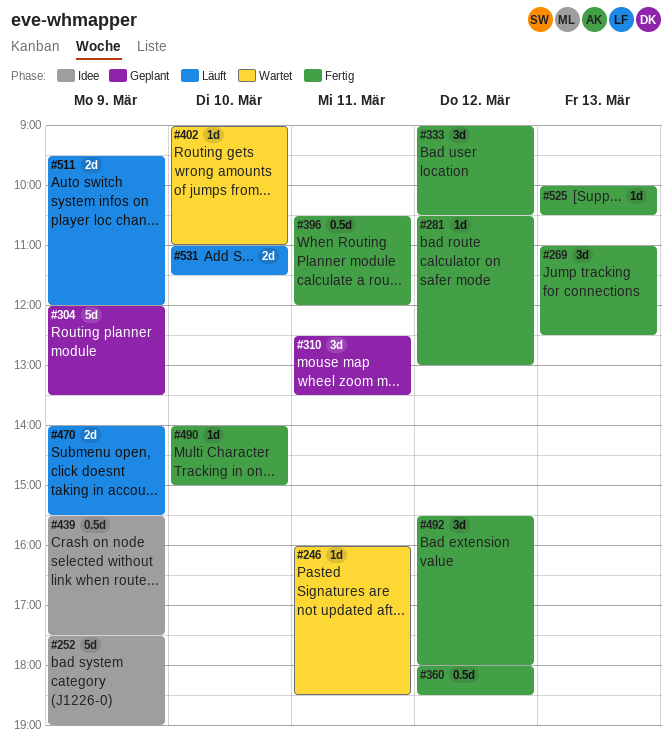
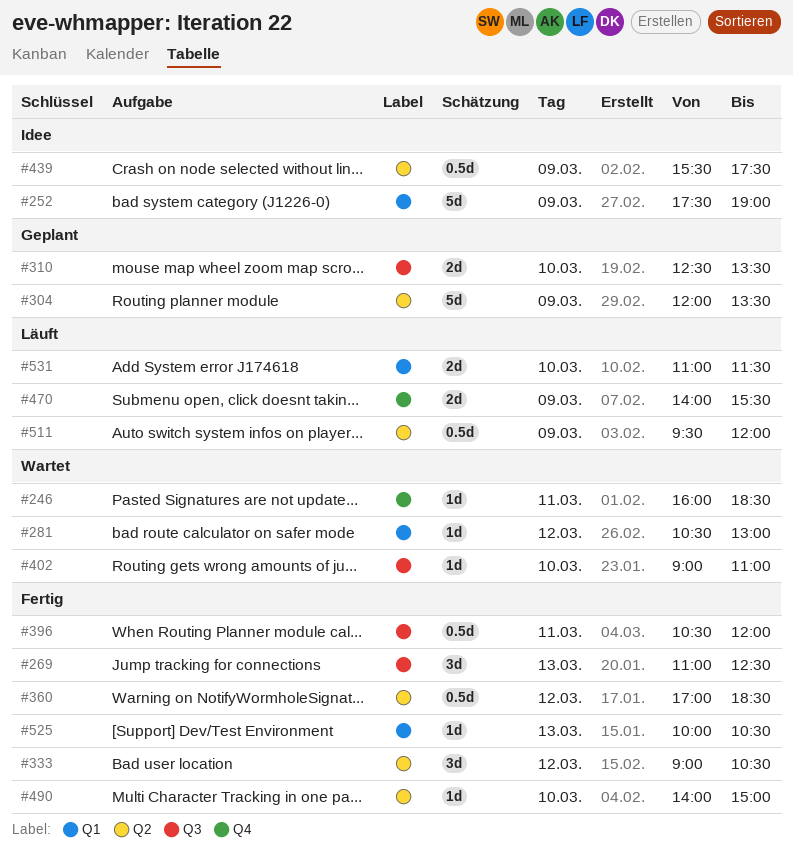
#281, status: Fertig -> Wartet
#310, estimate: 3d -> 2d
#310, day: Mar 11 -> Mar 10
#360, begins: 18:00 -> 17:00
#492: present -> none
#511, estimate: 2d -> 0.5d

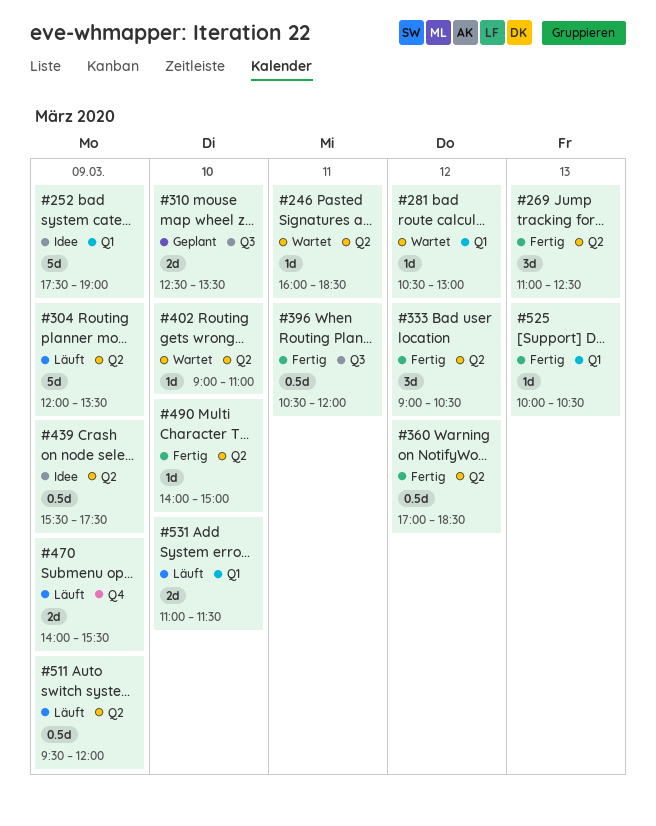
#246, label: Q4 -> Q2
#269, label: Q3 -> Q2
#304, status: Geplant -> Läuft
#402, label: Q3 -> Q2

